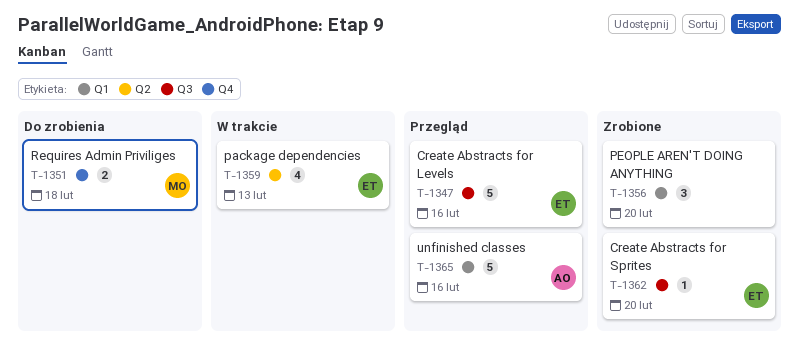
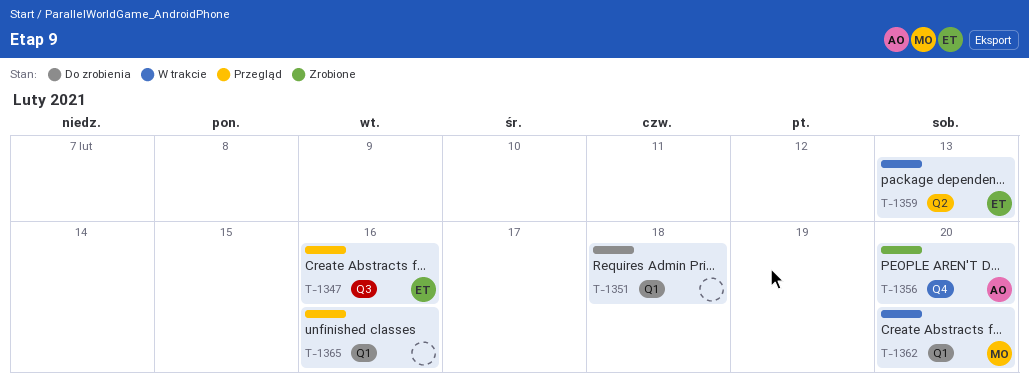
T-1351, owner: MO -> none
T-1351, label: Q4 -> Q1
T-1356, owner: none -> AO
T-1356, label: Q1 -> Q4
T-1362, status: Zrobione -> W trakcie
T-1362, owner: ET -> MO
T-1362, label: Q3 -> Q1
T-1365, owner: AO -> none

